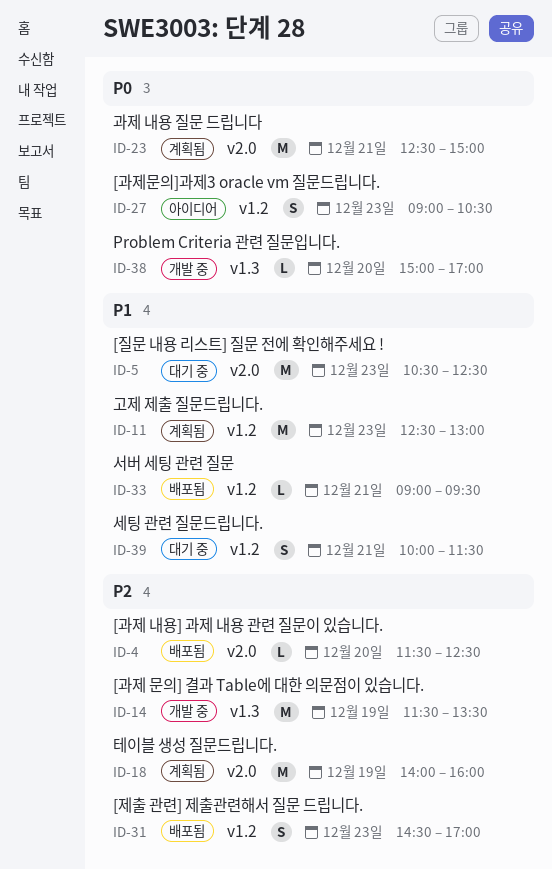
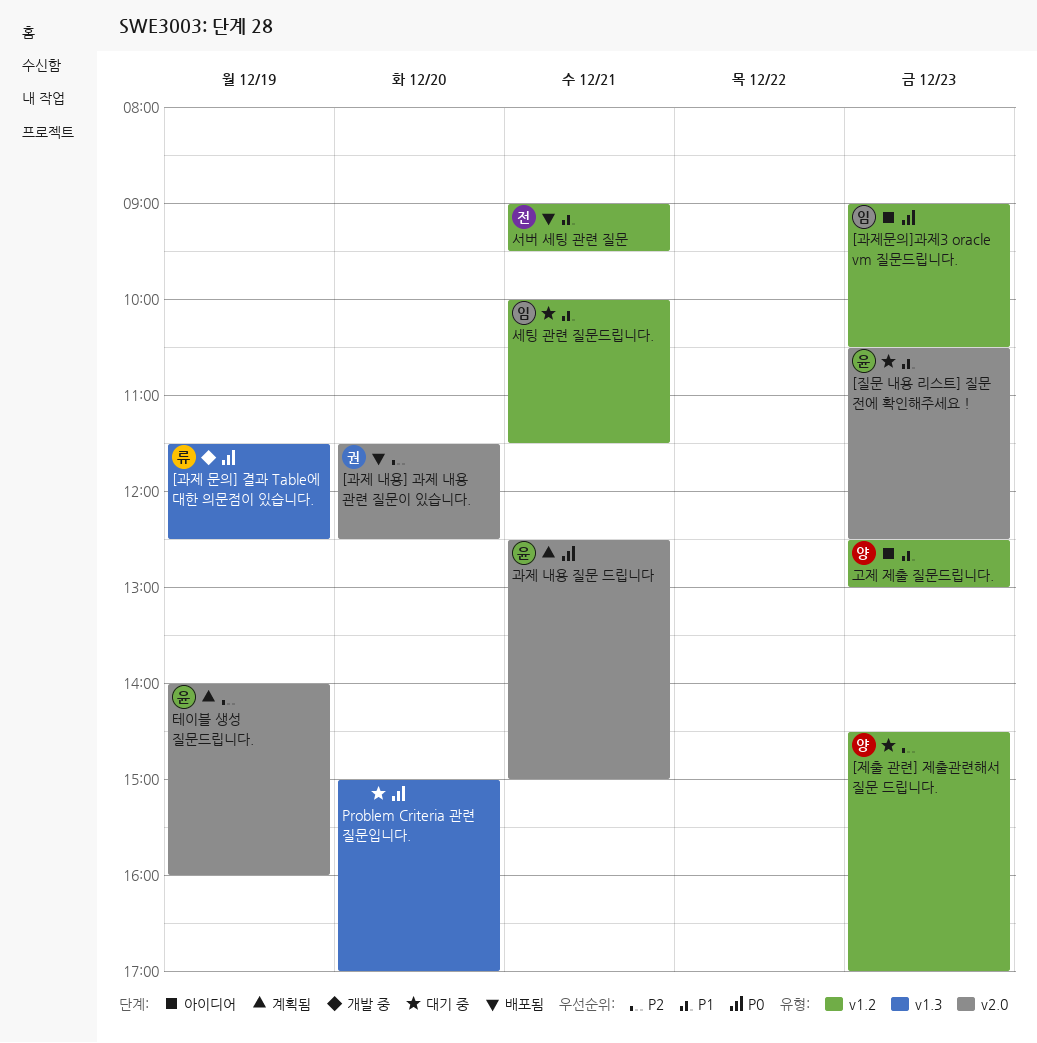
[과제 문의] 결과 Table에 대한 의문점이 있습니다., priority: P2 -> P0
[과제 문의] 결과 Table에 대한 의문점이 있습니다., ends: 13:30 -> 12:30
[제출 관련] 제출관련해서 질문 드립니다., status: 배포됨 -> 대기 중
Problem Criteria 관련 질문입니다., status: 개발 중 -> 대기 중
고제 제출 질문드립니다., status: 계획됨 -> 아이디어

